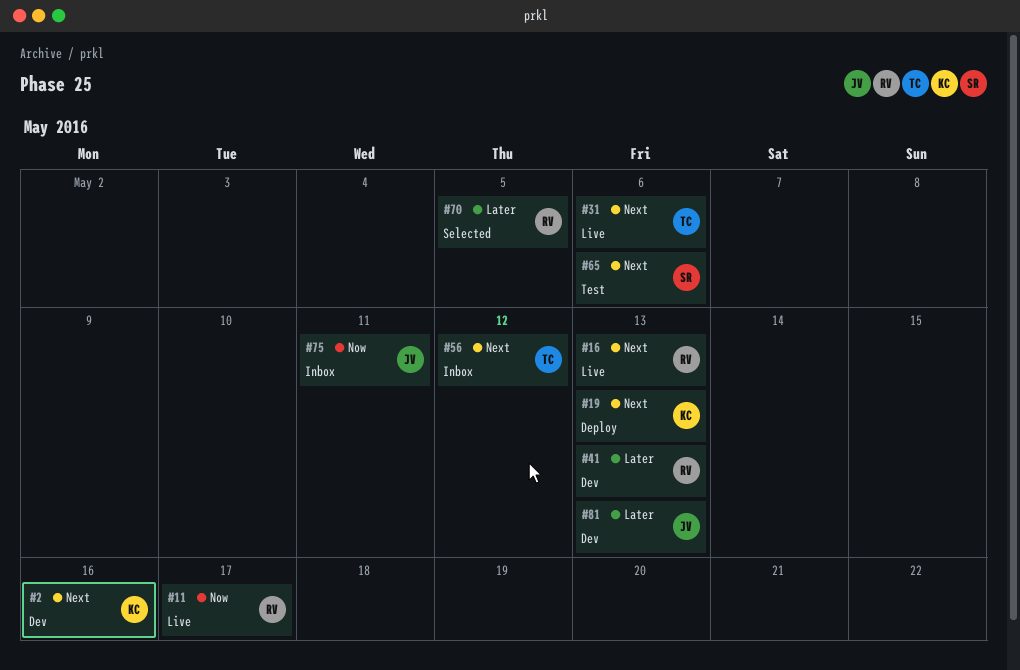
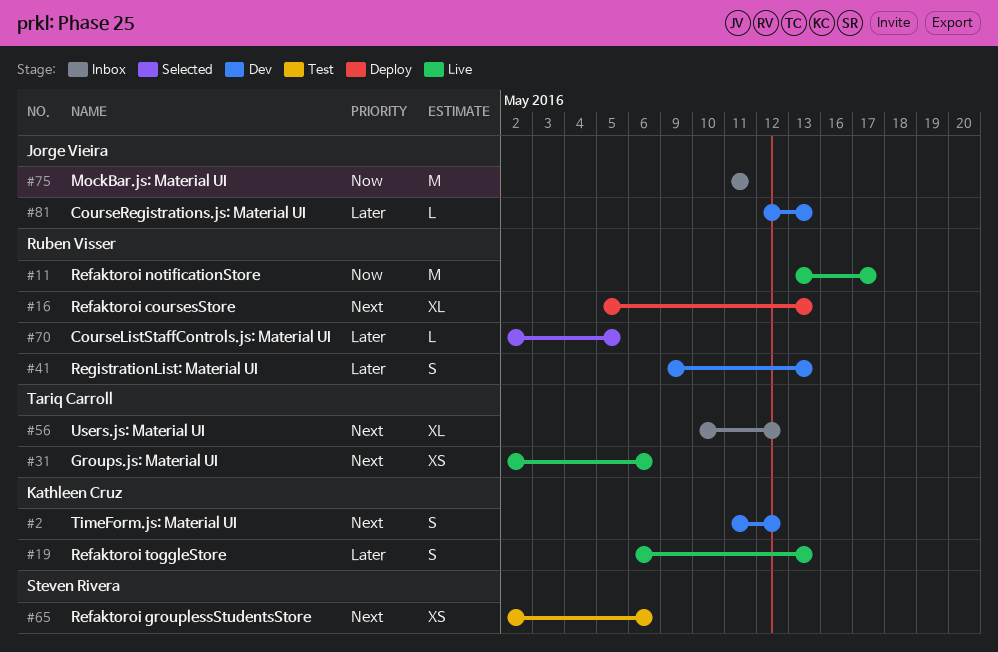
#2, due: May 16 -> May 12
#16, status: Live -> Deploy
#19, status: Deploy -> Live
#19, priority: Next -> Later

